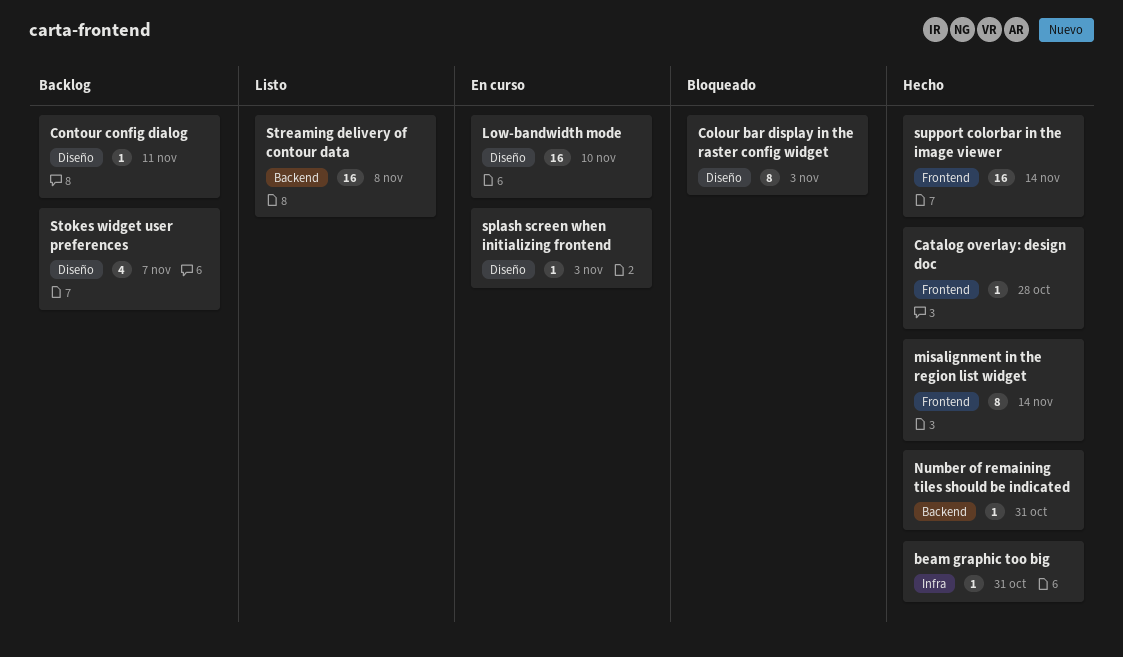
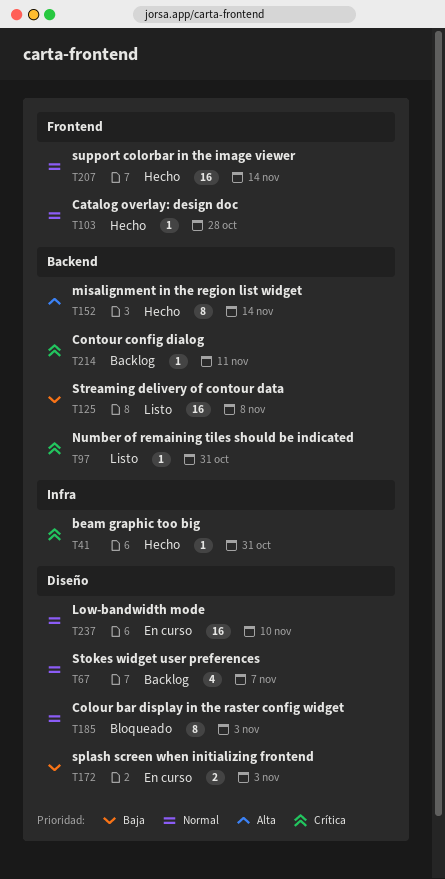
Contour config dialog, label: Diseño -> Backend
misalignment in the region list widget, label: Frontend -> Backend
Number of remaining tiles should be indicated, status: Hecho -> Listo
splash screen when initializing frontend, estimate: 1 -> 2

